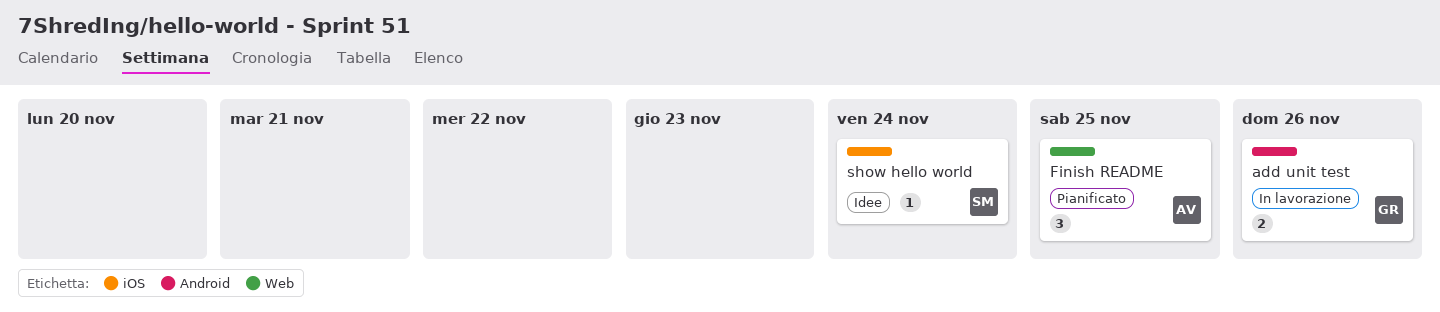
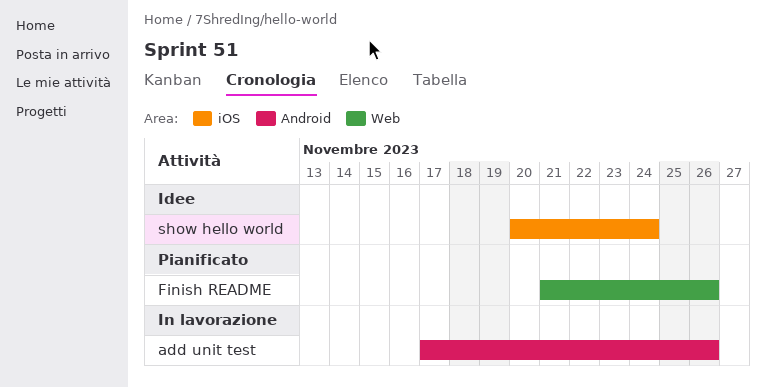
Finish README, due: Nov 25 -> Nov 26

